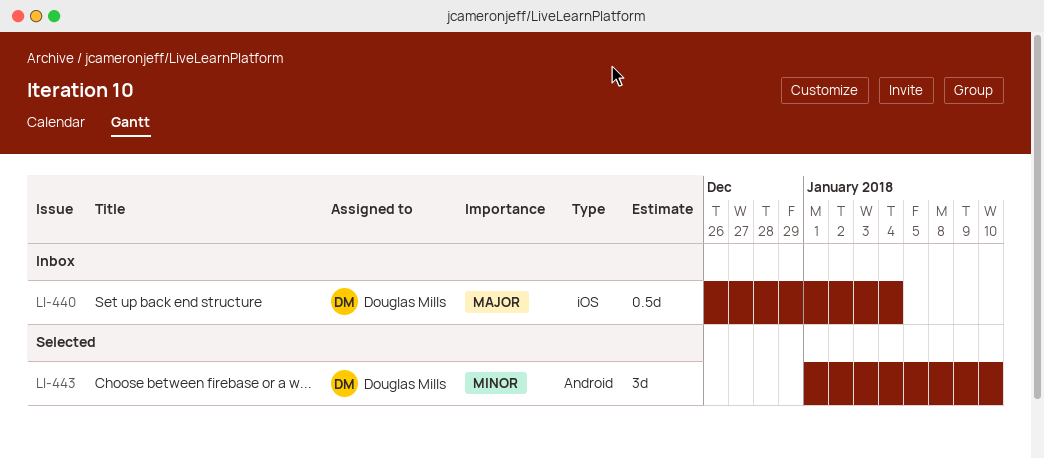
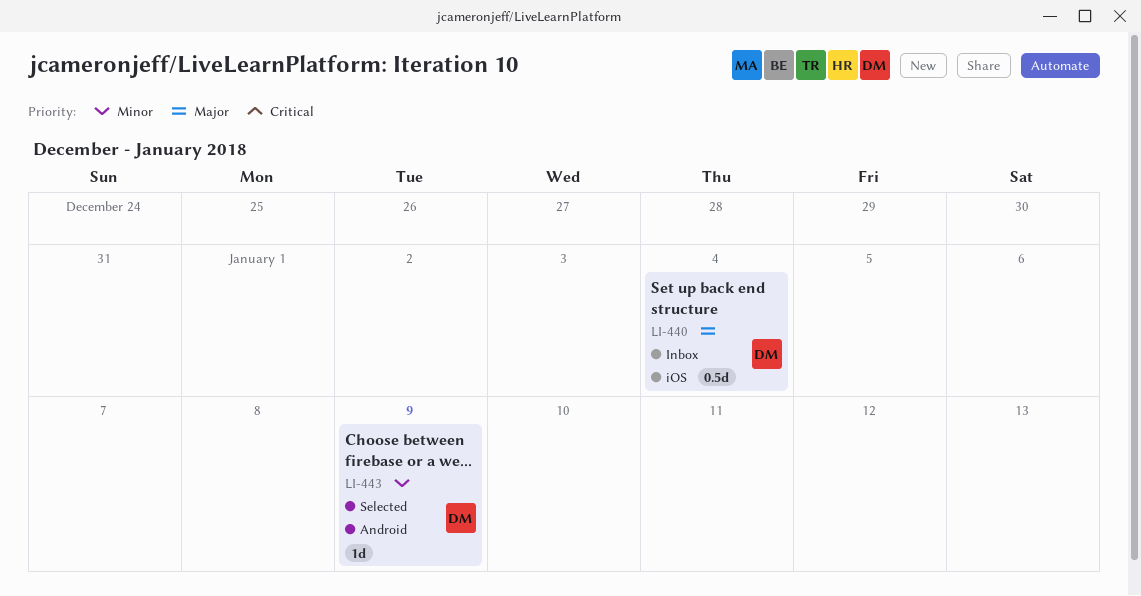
LI-443, estimate: 3d -> 1d
LI-443, due: Jan 10 -> Jan 9

